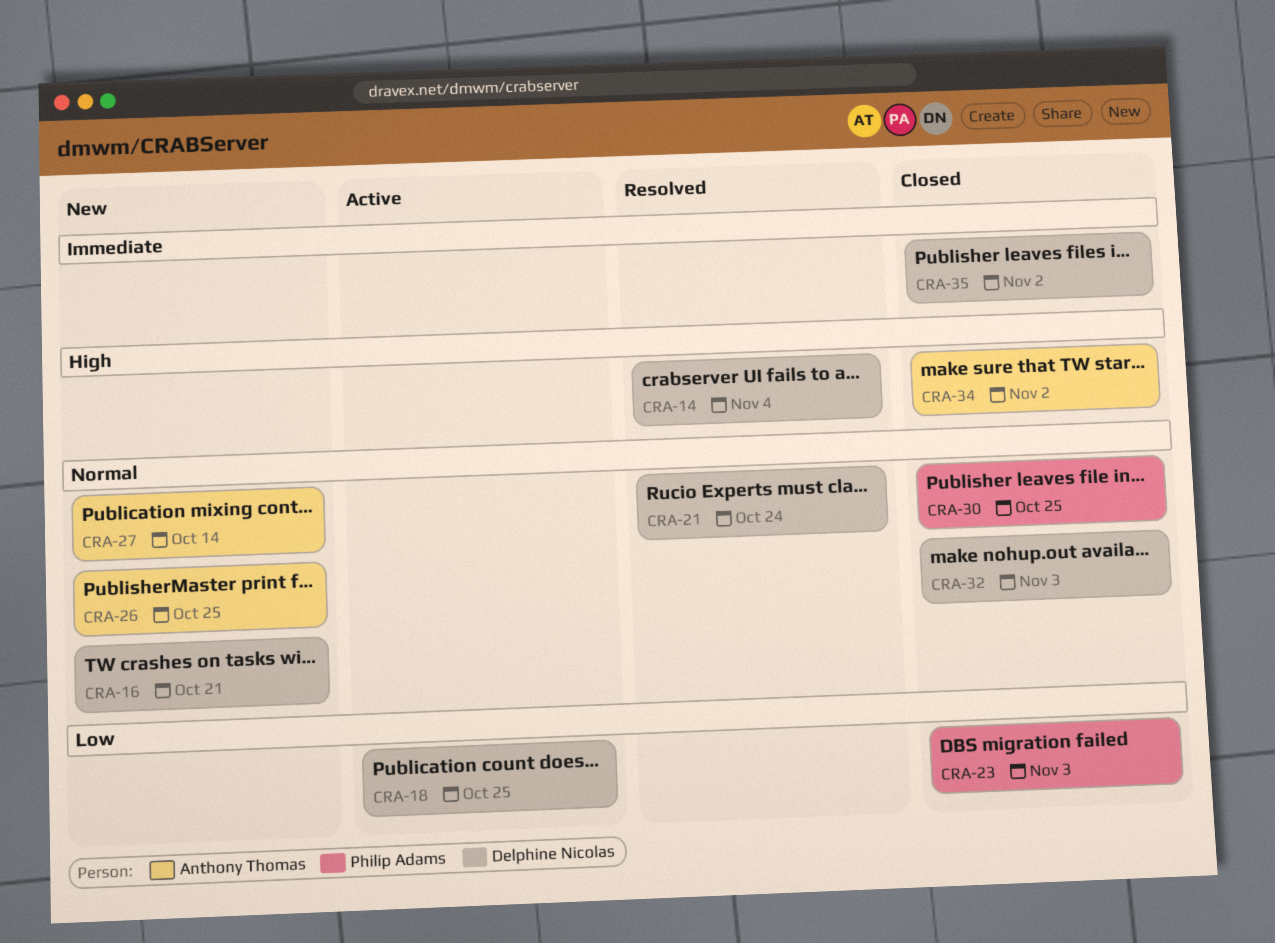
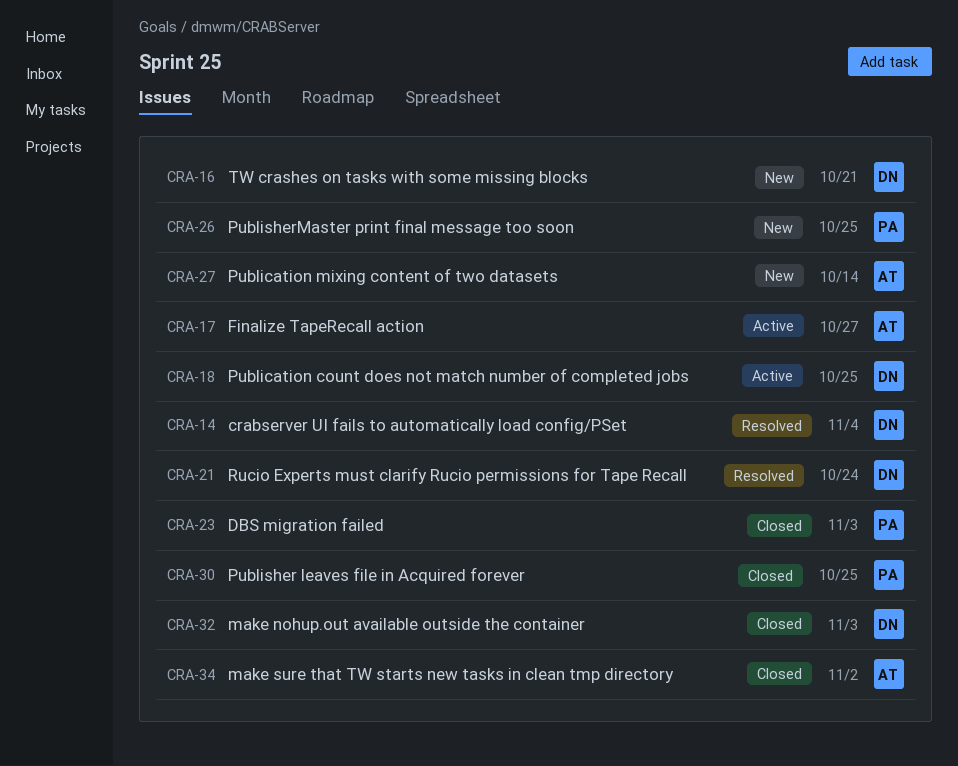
CRA-17: none -> present
CRA-26, owner: Anthony Thomas -> Philip Adams
CRA-35: present -> none

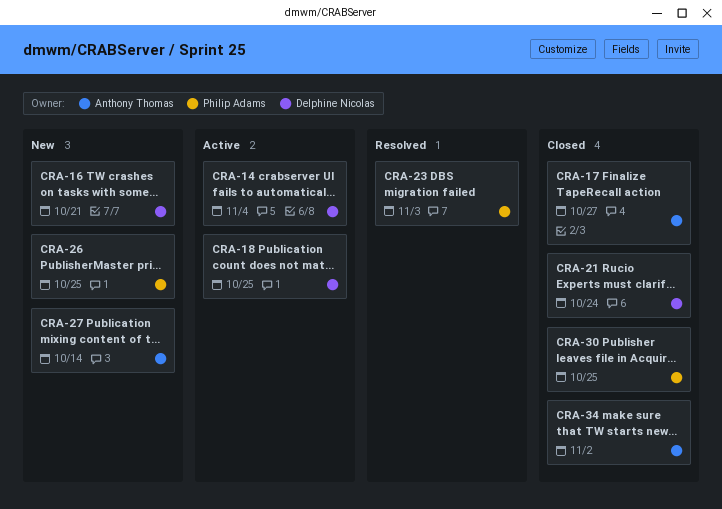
CRA-14, status: Resolved -> Active
CRA-17, status: Active -> Closed
CRA-21, status: Resolved -> Closed
CRA-23, status: Closed -> Resolved
CRA-32: present -> none

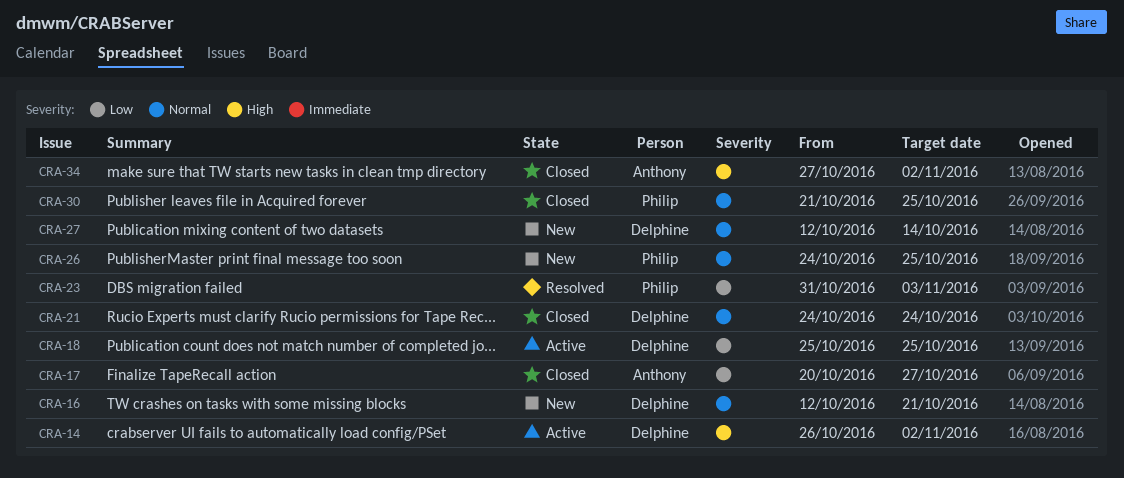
CRA-14, due: Nov 4 -> Nov 2
CRA-27, owner: Anthony Thomas -> Delphine Nicolas

